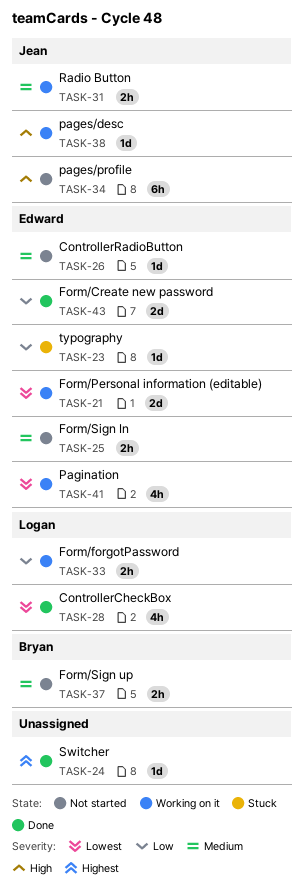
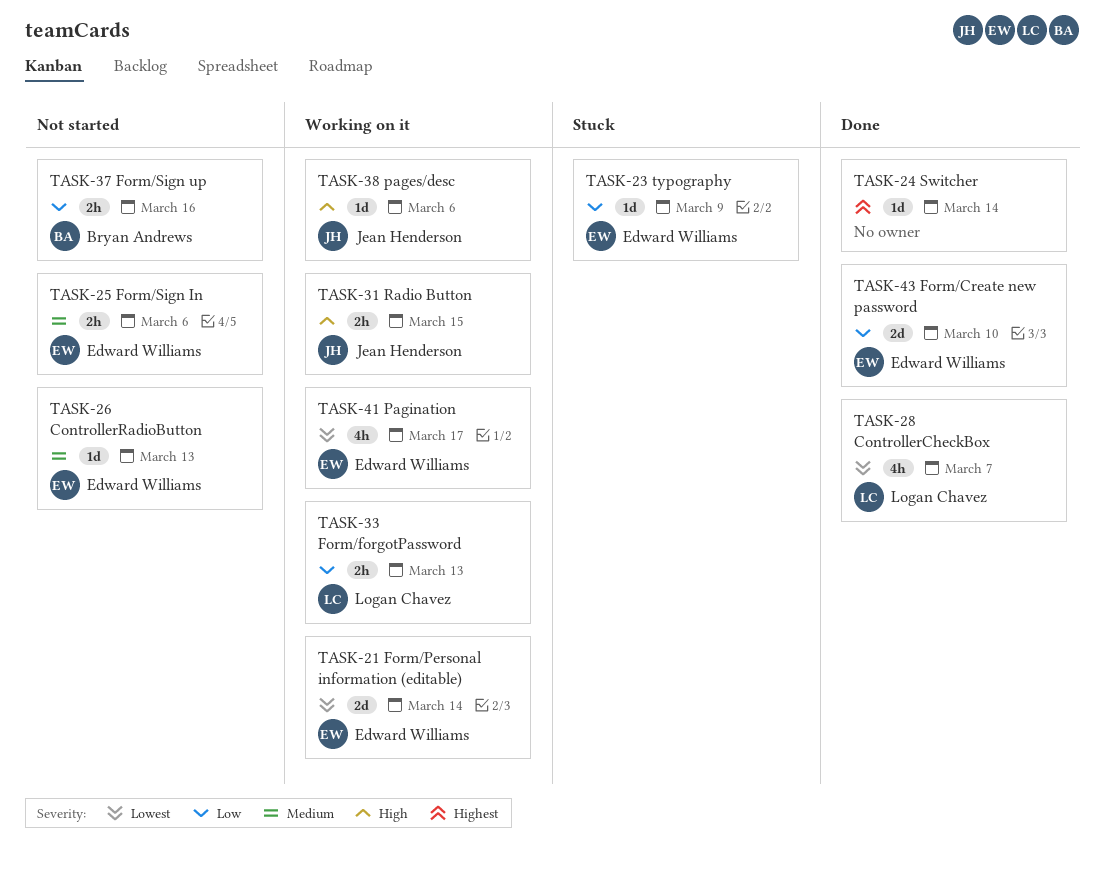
TASK-31, priority: Medium -> High
TASK-34: present -> none
TASK-37, priority: Medium -> Low

